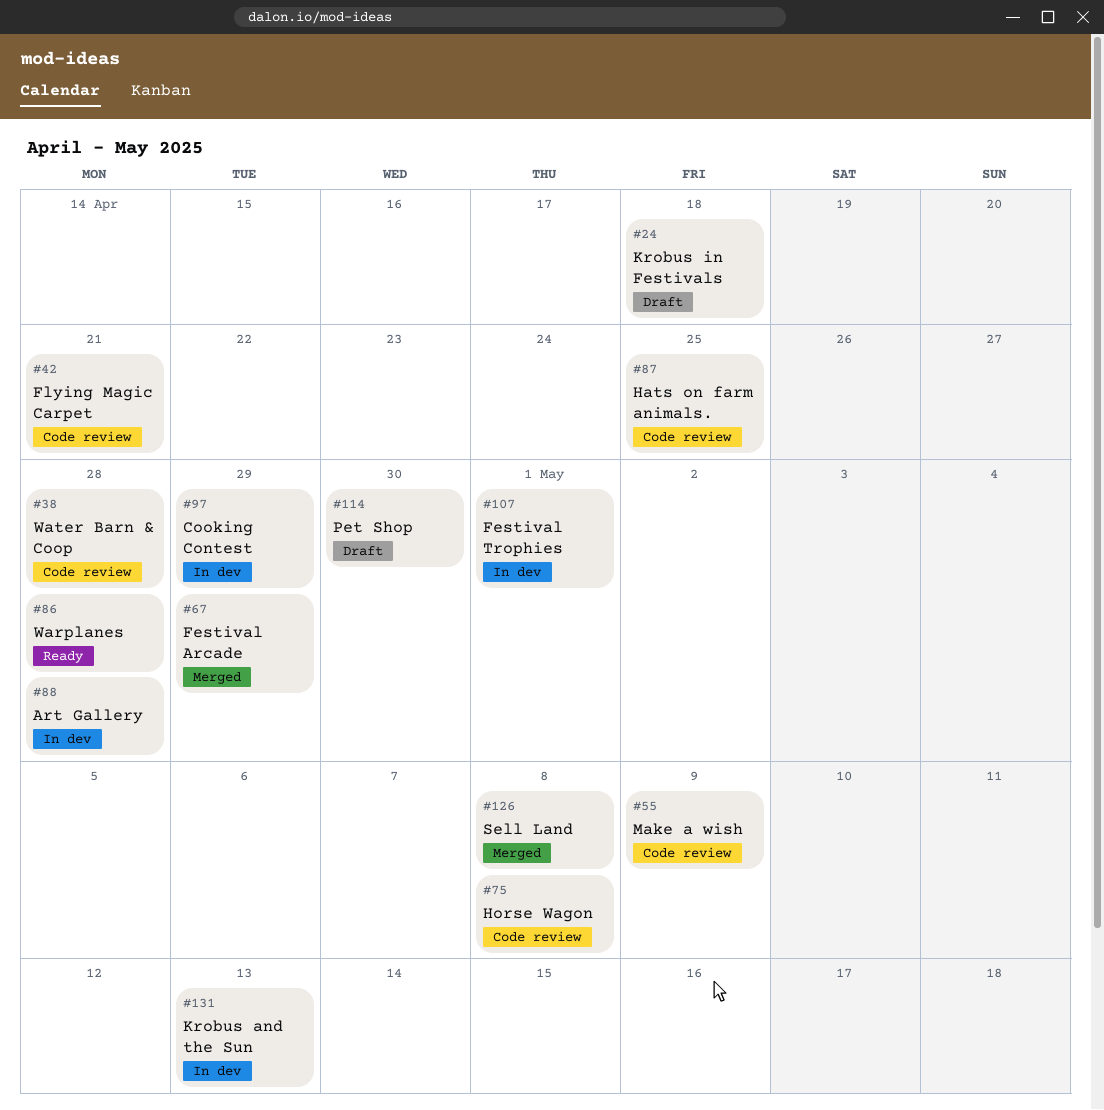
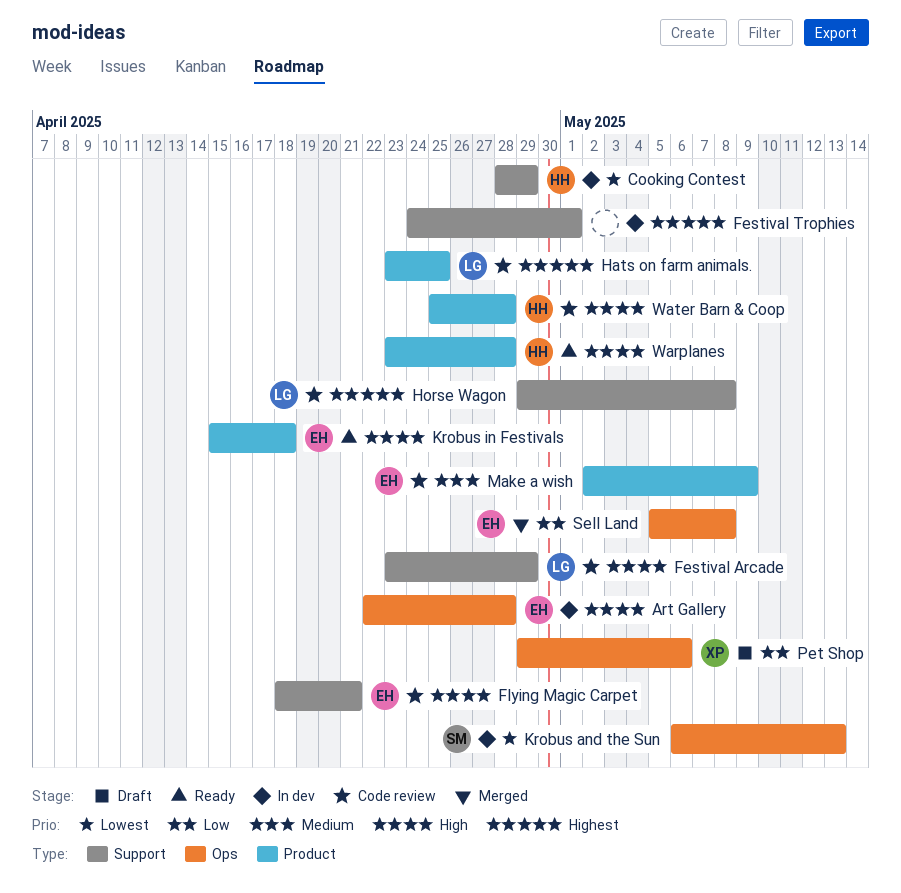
Festival Arcade, status: Merged -> Code review
Krobus in Festivals, status: Draft -> Ready
Pet Shop, due: Apr 30 -> May 6

